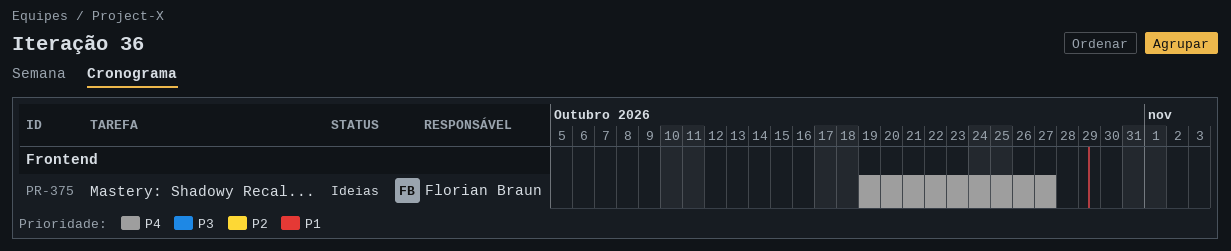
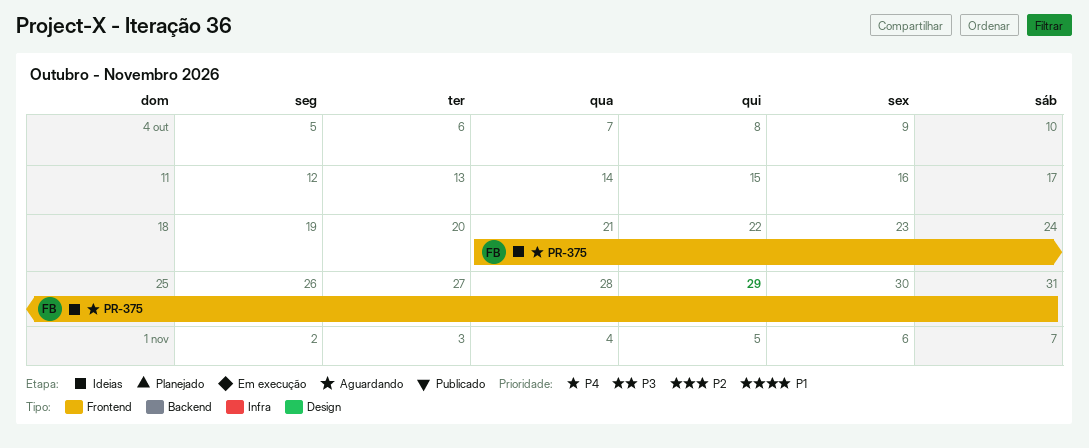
PR-375, start: Oct 19 -> Oct 21
PR-375, due: Oct 27 -> Oct 31

